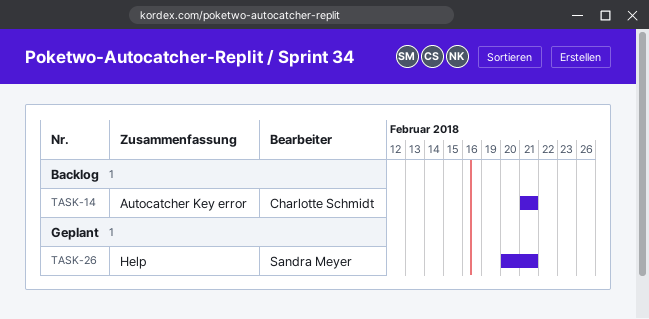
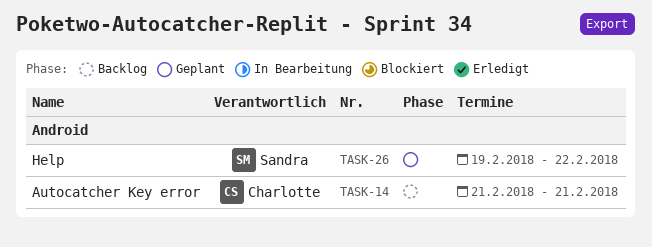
TASK-26, start: Feb 20 -> Feb 19
TASK-26, due: Feb 21 -> Feb 22

